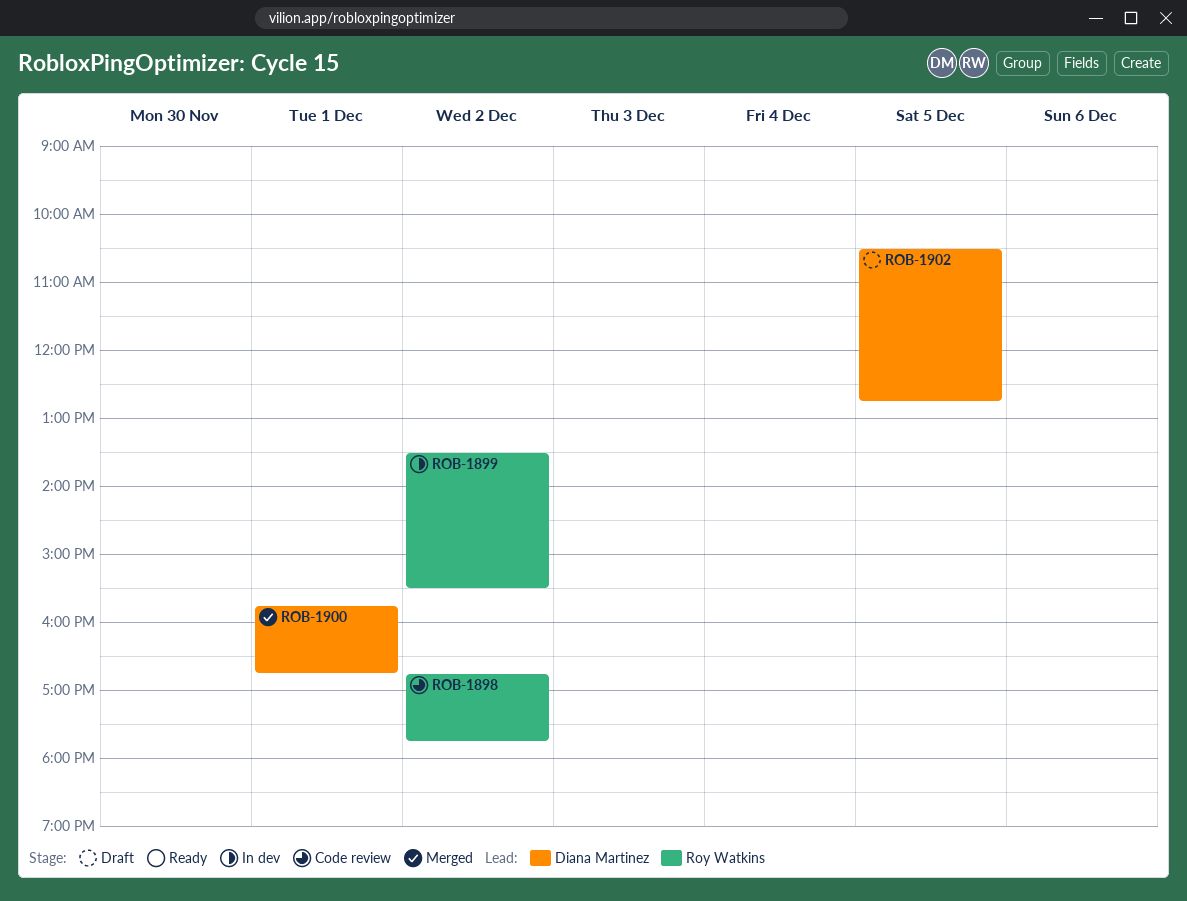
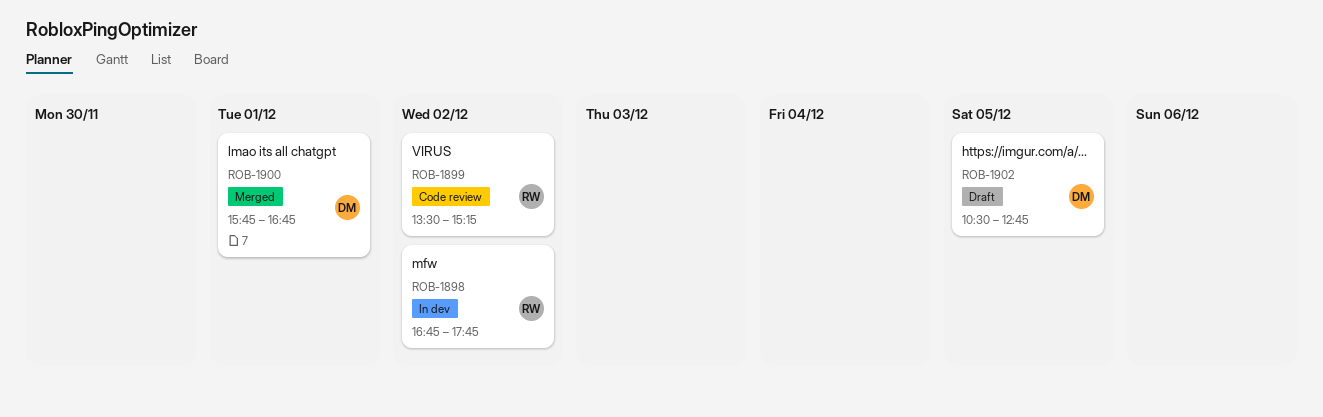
ROB-1898, status: Code review -> In dev
ROB-1899, status: In dev -> Code review
ROB-1899, ends: 15:30 -> 15:15

